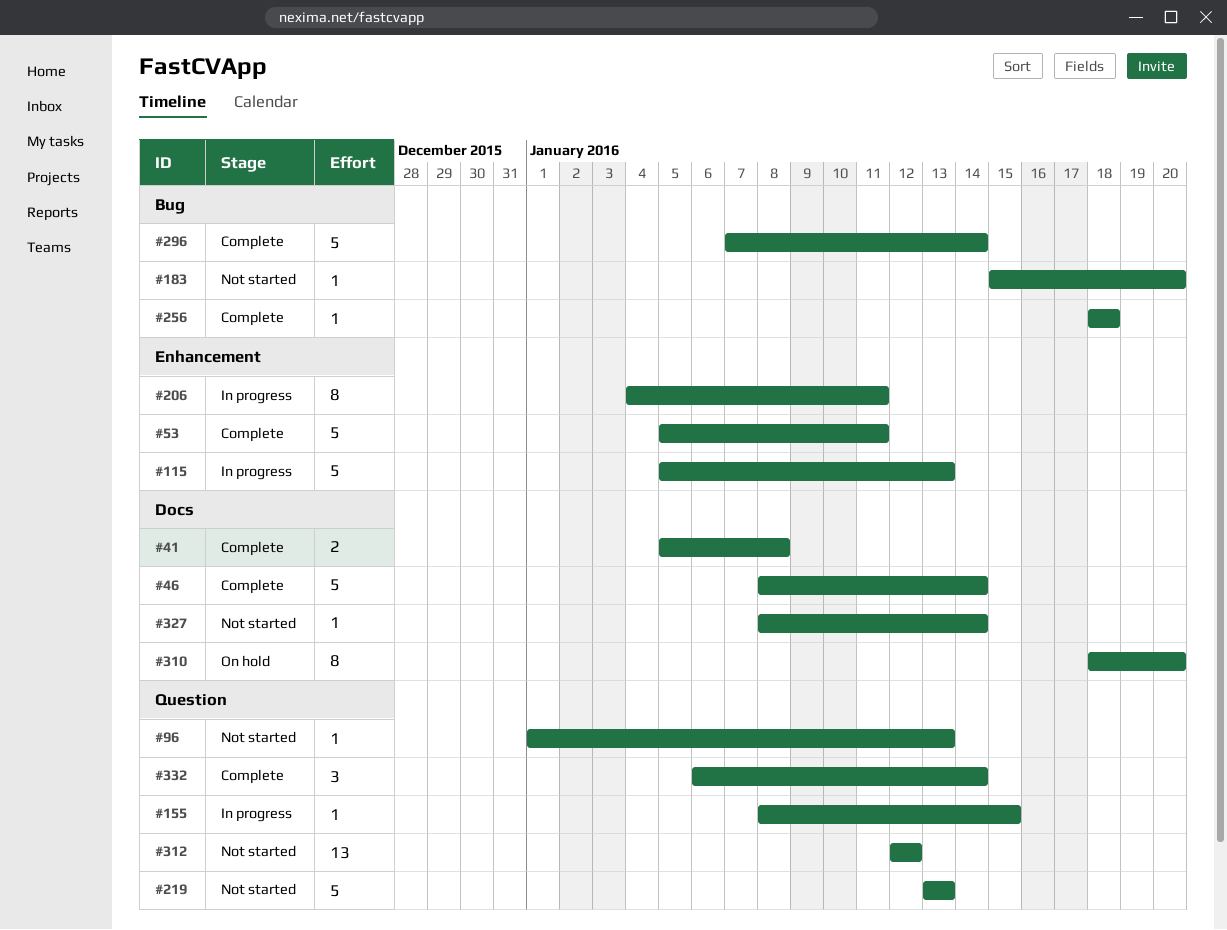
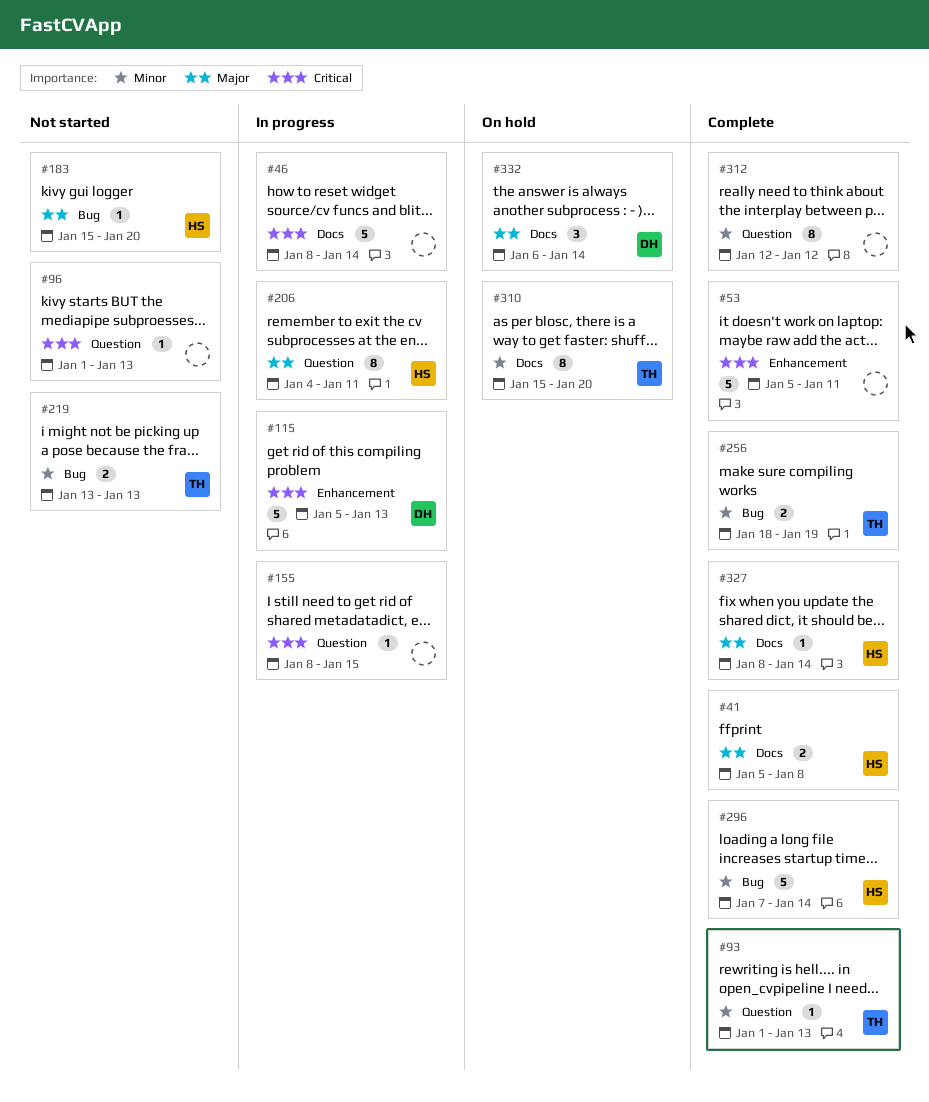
#46, status: Complete -> In progress
#93: none -> present
#206, label: Enhancement -> Question
#219, label: Question -> Bug
#219, estimate: 5 -> 2
#256, estimate: 1 -> 2
#256, due: Jan 18 -> Jan 19
#310, start: Jan 18 -> Jan 15
#312, status: Not started -> Complete
#312, estimate: 13 -> 8
#327, status: Not started -> Complete
#332, status: Complete -> On hold
#332, label: Question -> Docs

